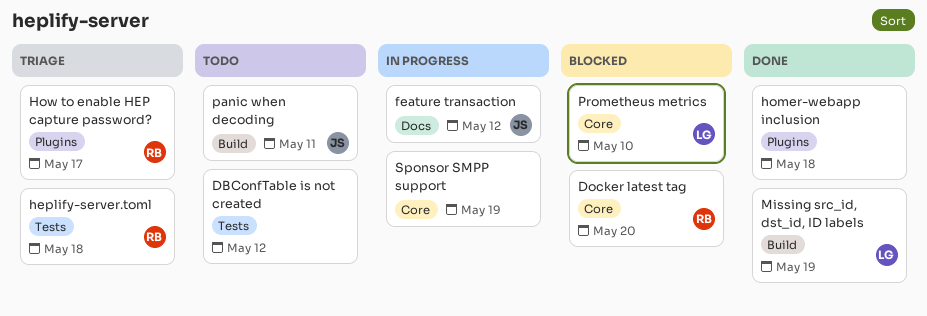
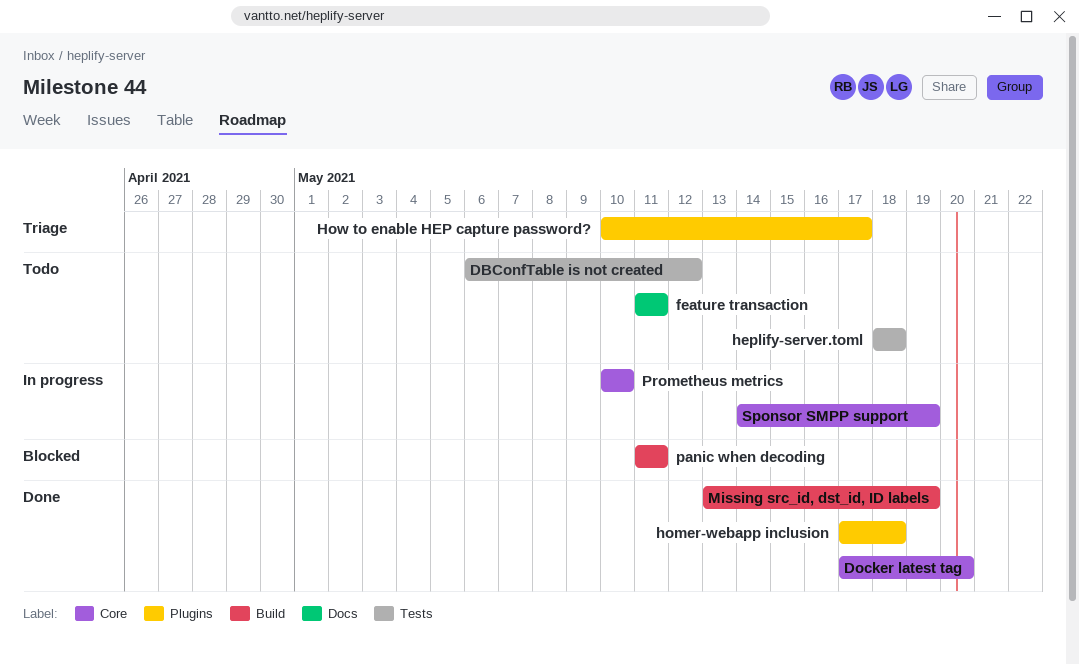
Docker latest tag, status: Blocked -> Done
feature transaction, status: In progress -> Todo
feature transaction, due: May 12 -> May 11
heplify-server.toml, status: Triage -> Todo
panic when decoding, status: Todo -> Blocked
Prometheus metrics, status: Blocked -> In progress

